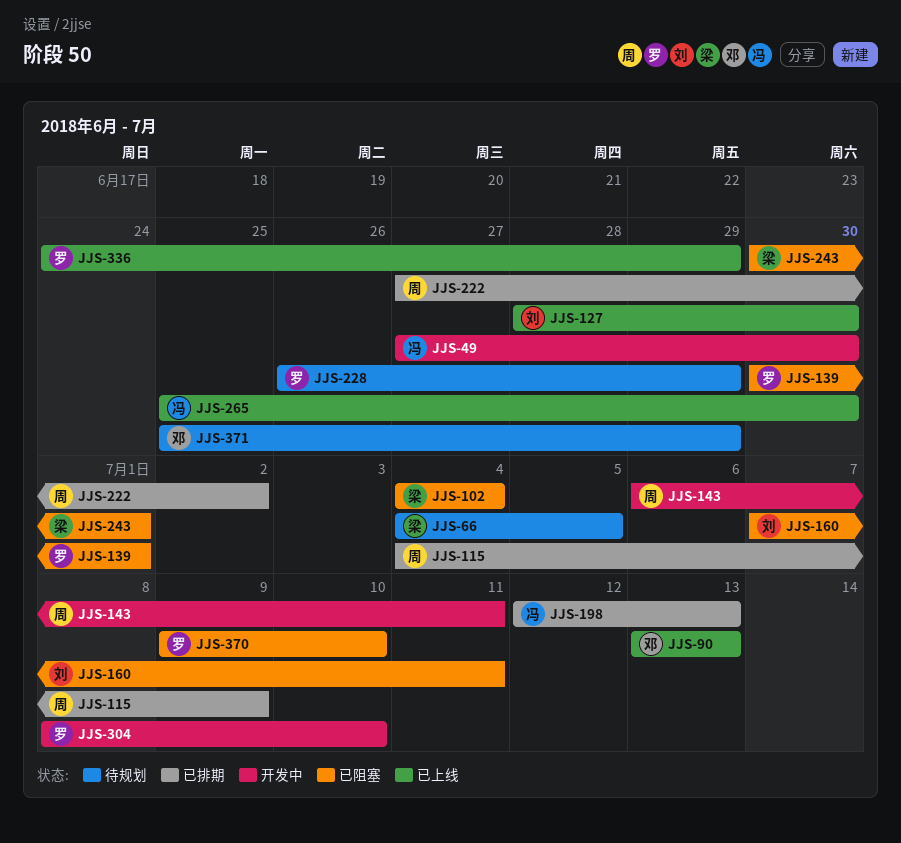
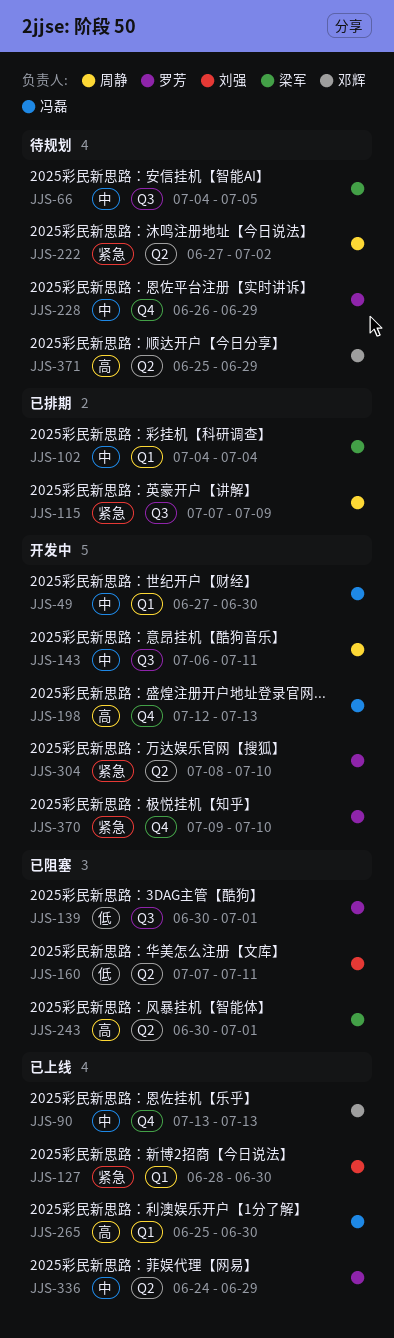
JJS-102, status: 已阻塞 -> 已排期
JJS-115, start: Jul 4 -> Jul 7
JJS-198, status: 已排期 -> 开发中
JJS-222, status: 已排期 -> 待规划
JJS-370, status: 已阻塞 -> 开发中

